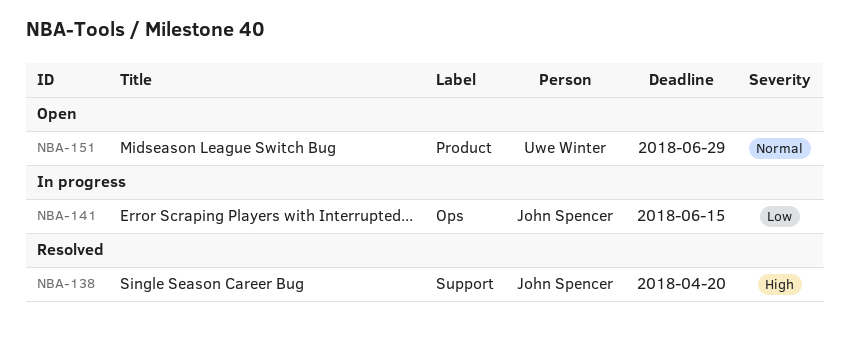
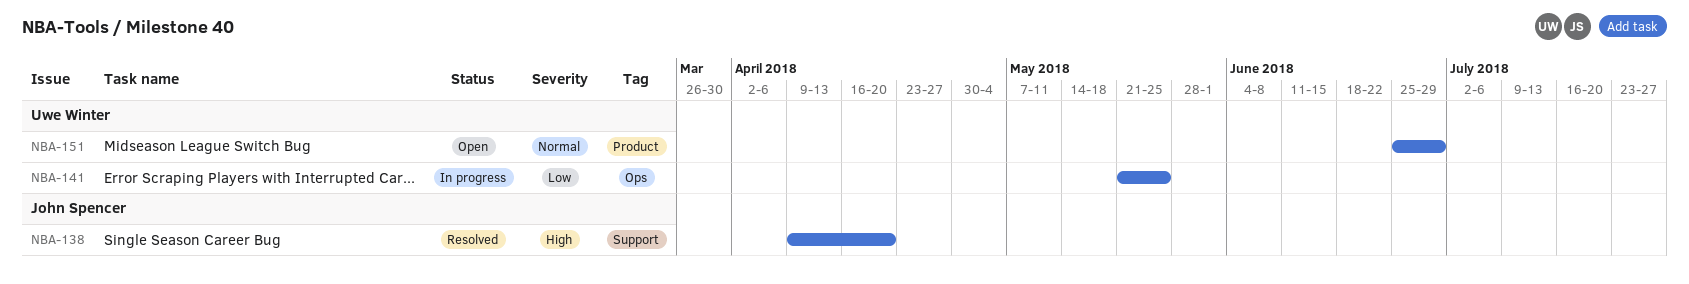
NBA-141, owner: John Spencer -> Uwe Winter
NBA-141, due: Jun 15 -> May 25

